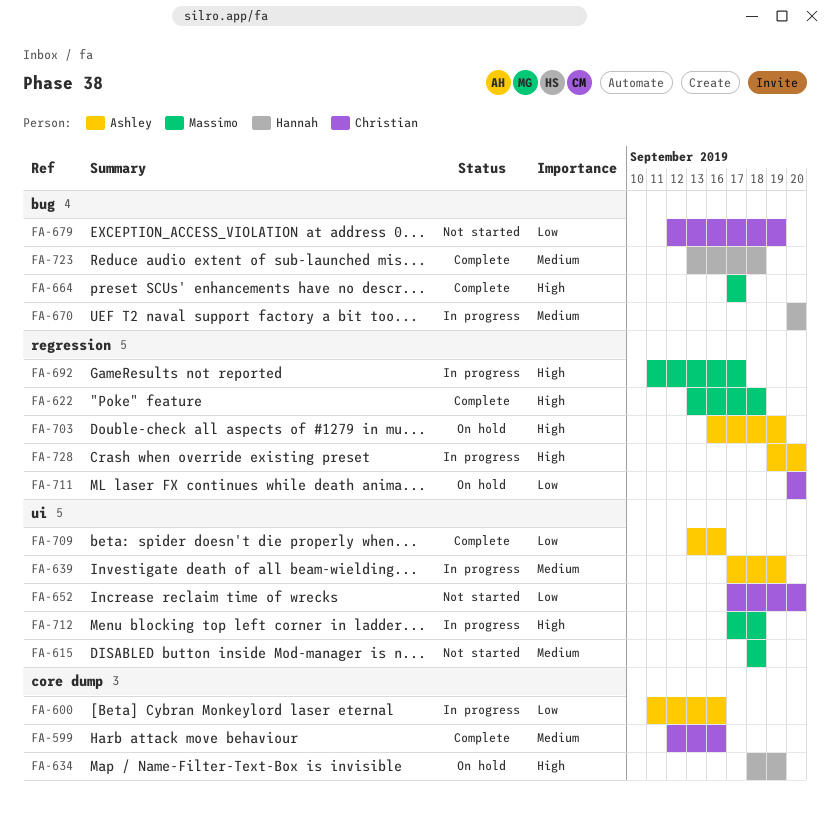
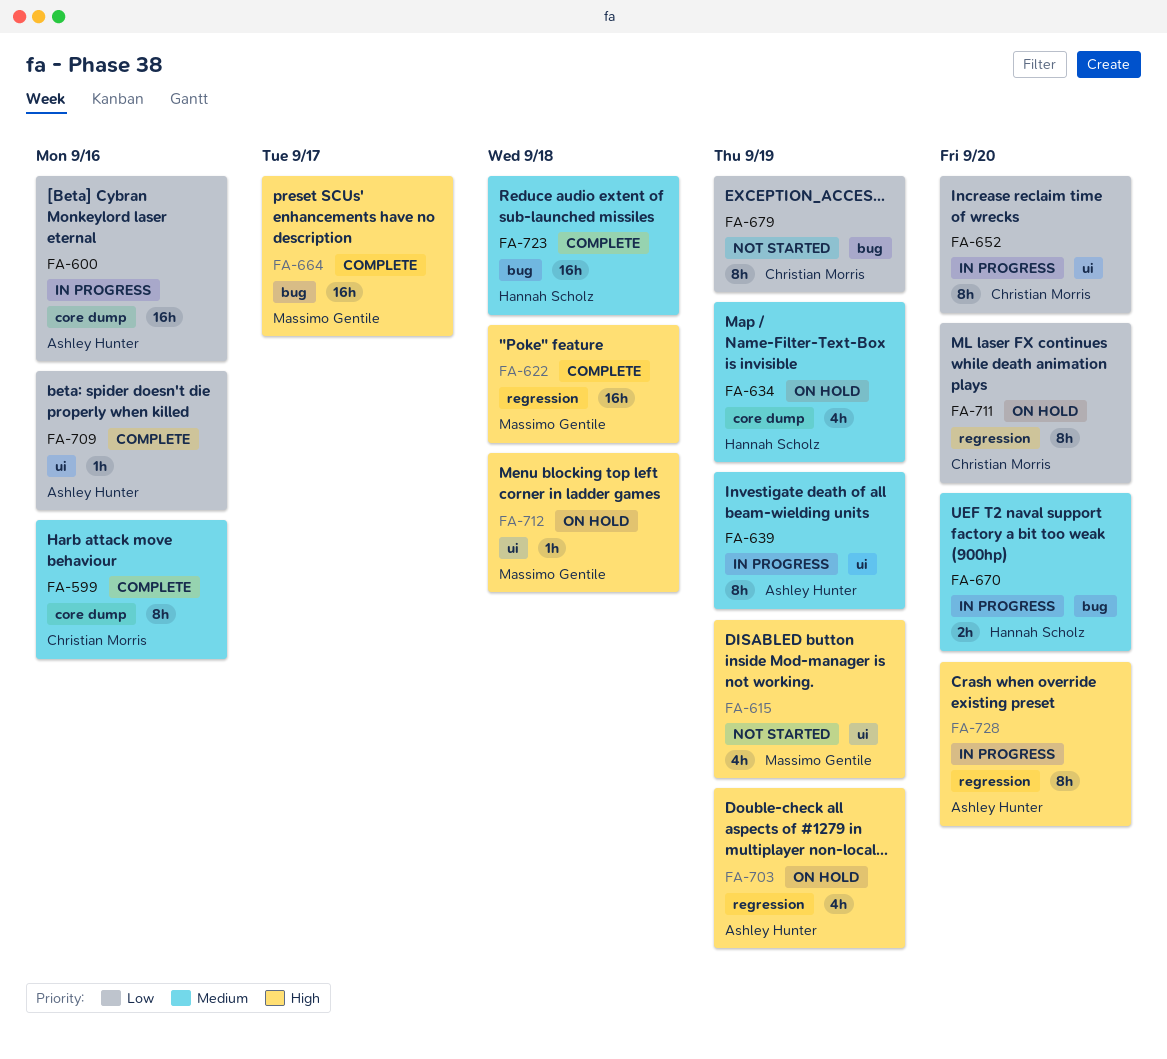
FA-615, priority: Medium -> High
FA-615, due: Sep 18 -> Sep 19
FA-634, priority: High -> Medium
FA-652, status: Not started -> In progress
FA-692: present -> none
FA-712, status: In progress -> On hold

